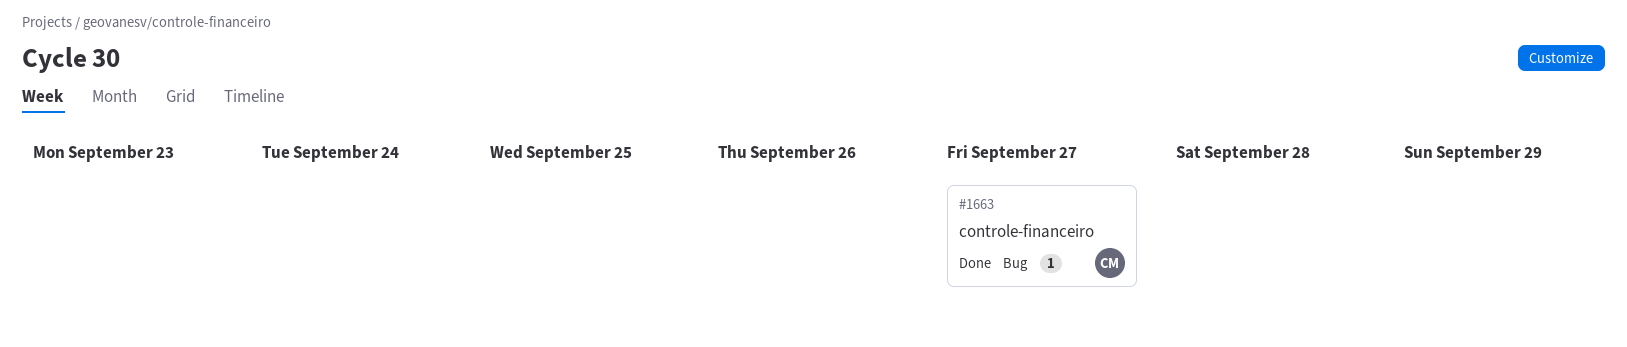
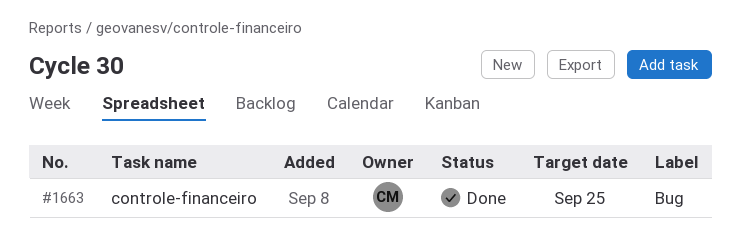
#1663, due: Sep 27 -> Sep 25

